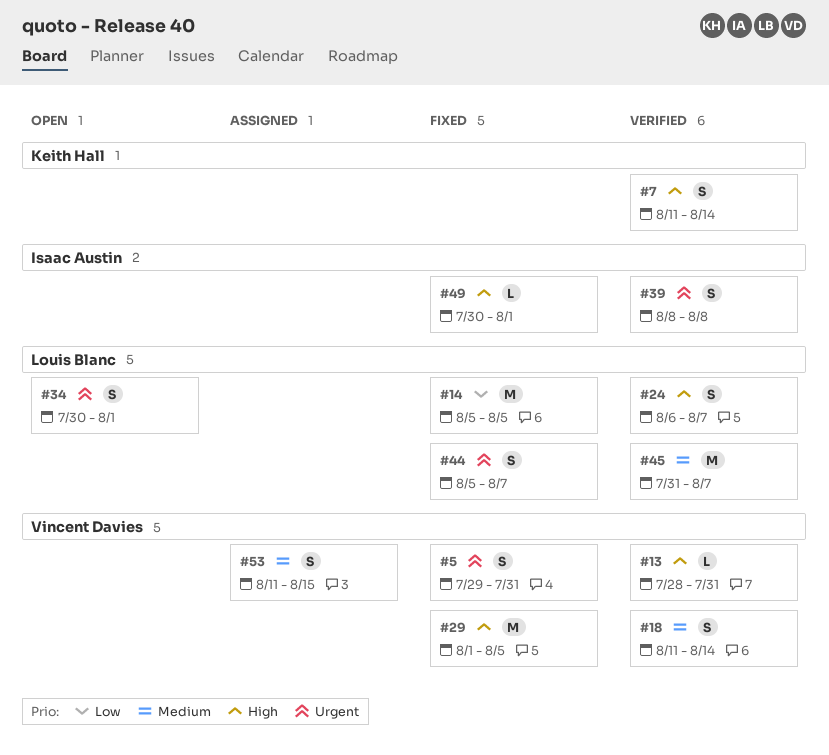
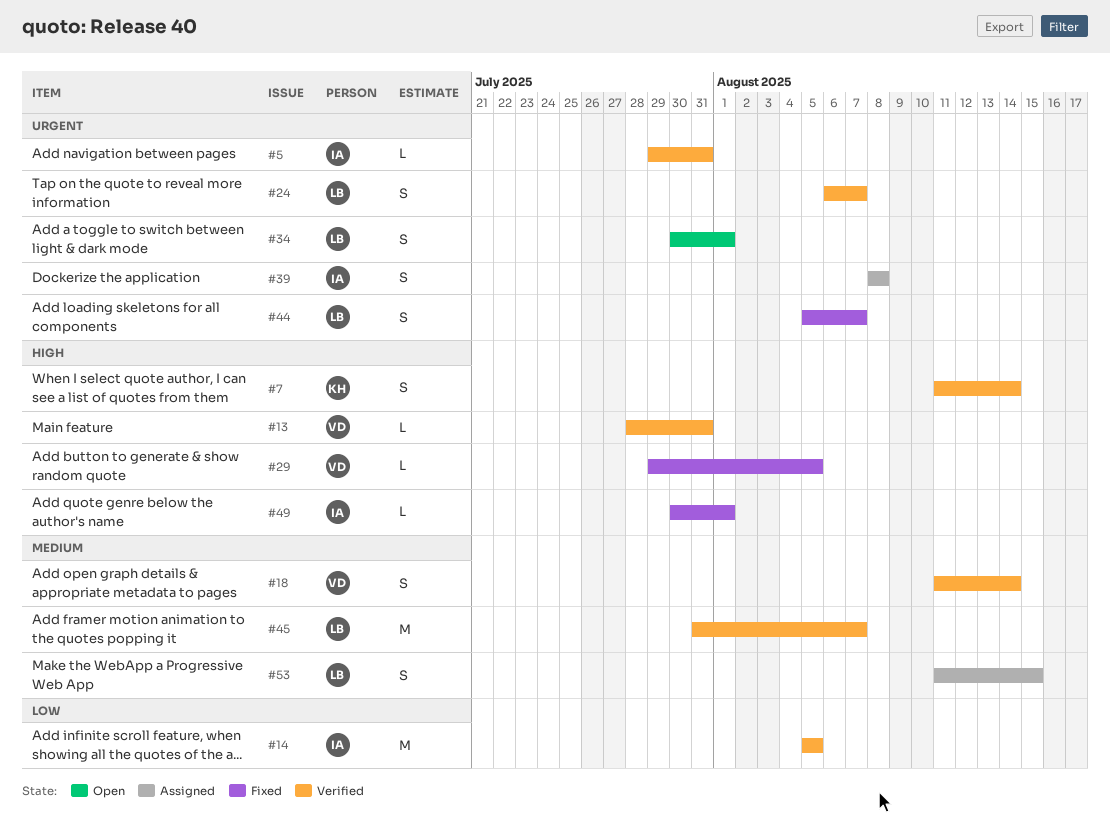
#5, status: Fixed -> Verified
#5, owner: Vincent Davies -> Isaac Austin
#5, estimate: S -> L
#14, status: Fixed -> Verified
#14, owner: Louis Blanc -> Isaac Austin
#24, priority: High -> Urgent
#29, estimate: M -> L
#29, start: Aug 1 -> Jul 29
#39, status: Verified -> Assigned
#53, owner: Vincent Davies -> Louis Blanc

